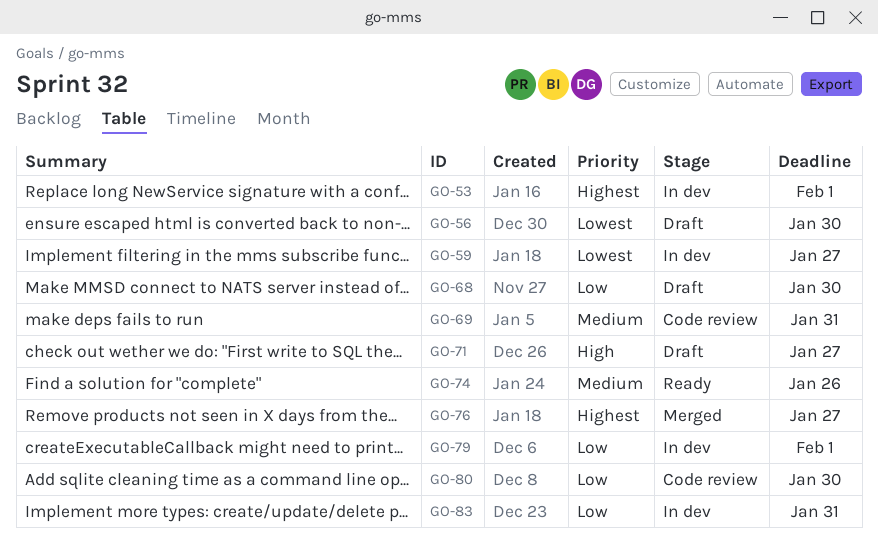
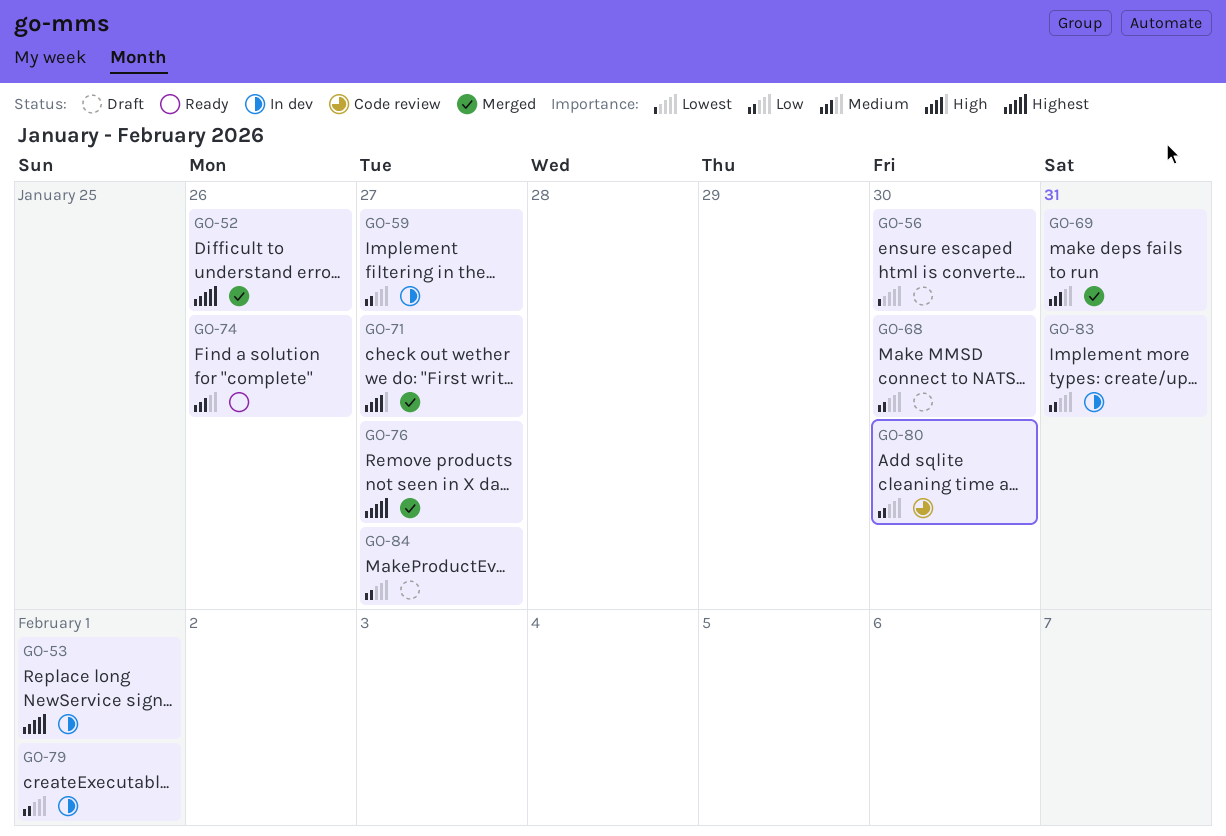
GO-52: none -> present
GO-59, priority: Lowest -> Low
GO-69, status: Code review -> Merged
GO-71, status: Draft -> Merged
GO-84: none -> present

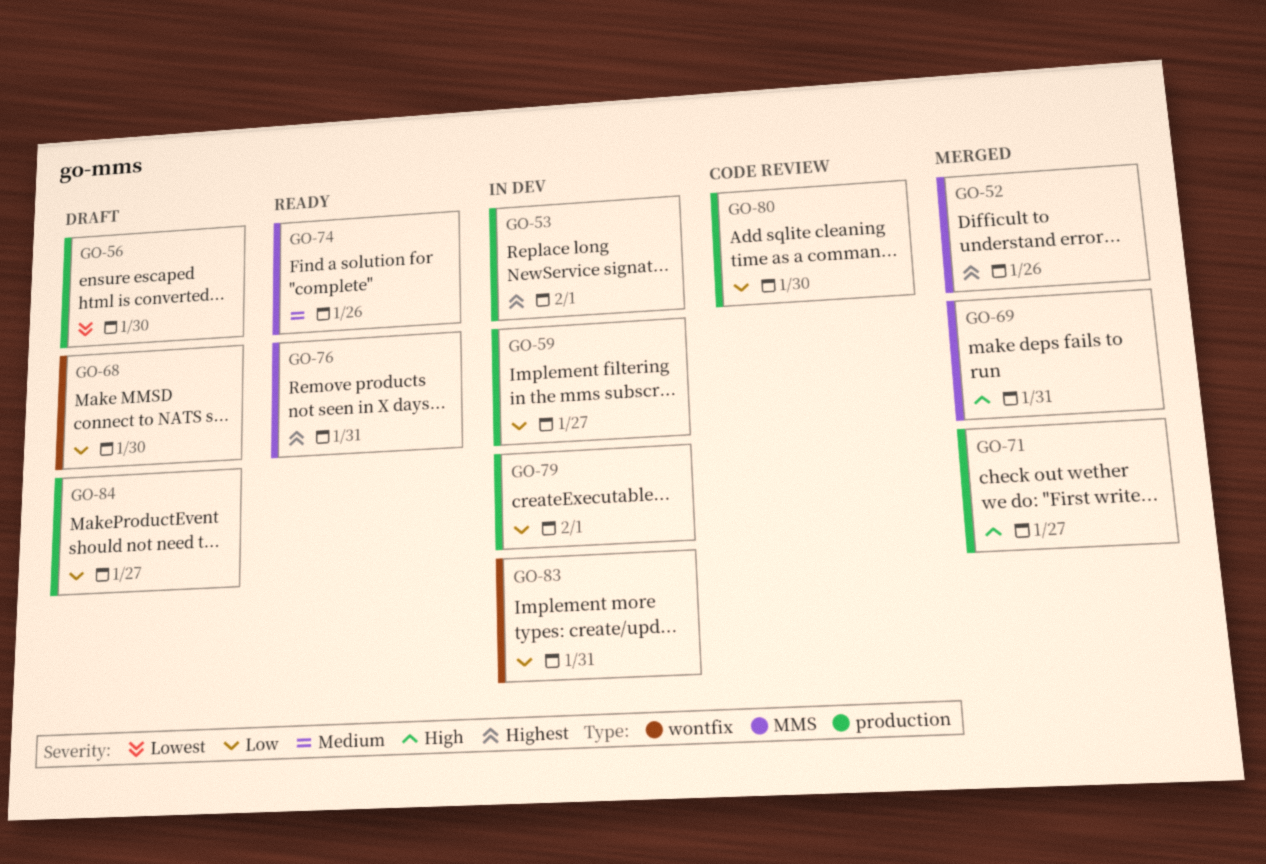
GO-69, priority: Medium -> High
GO-76, status: Merged -> Ready
GO-76, due: Jan 27 -> Jan 31

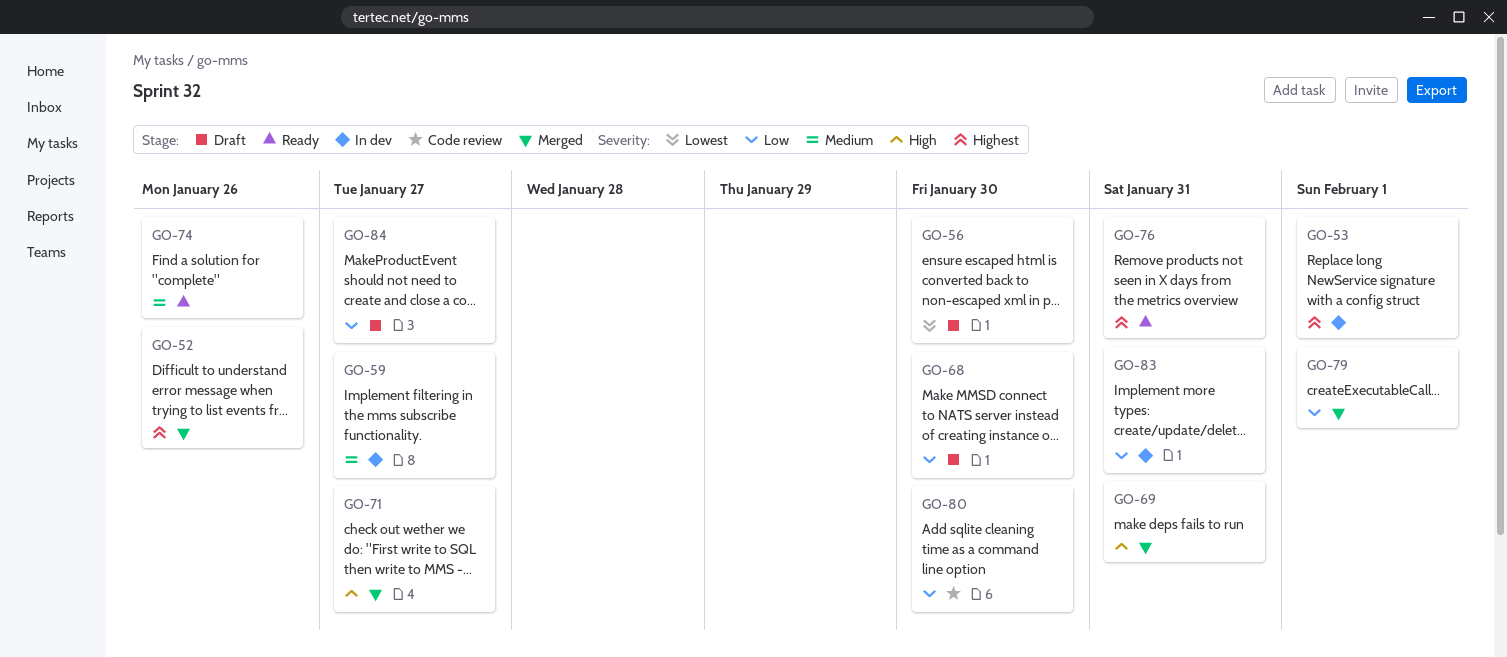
GO-59, priority: Low -> Medium
GO-79, status: In dev -> Merged

